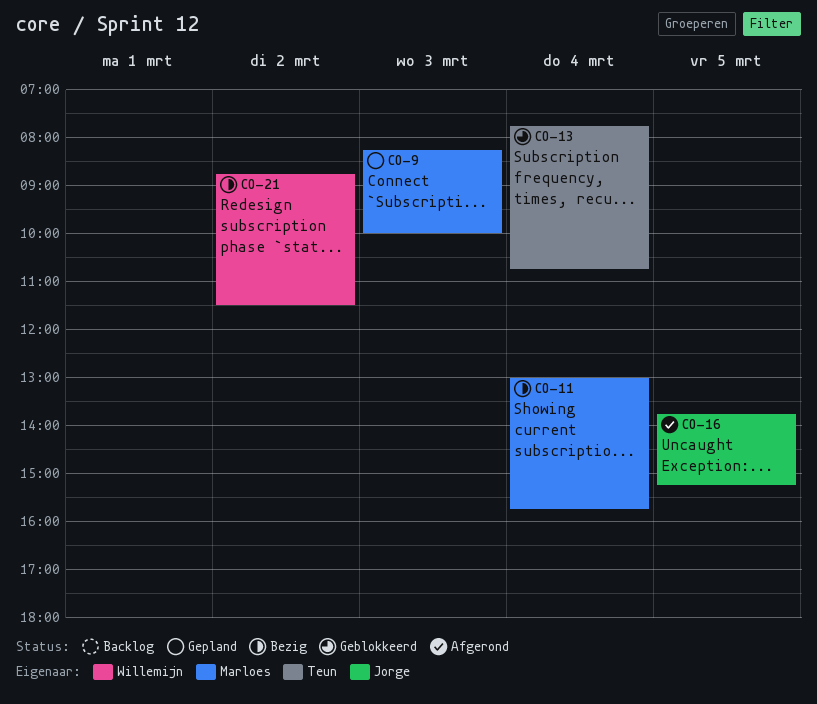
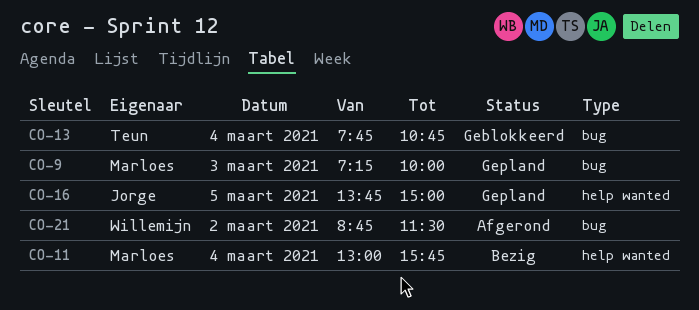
CO-9, begins: 08:15 -> 07:15
CO-16, status: Afgerond -> Gepland
CO-16, ends: 15:15 -> 15:00
CO-21, status: Bezig -> Afgerond

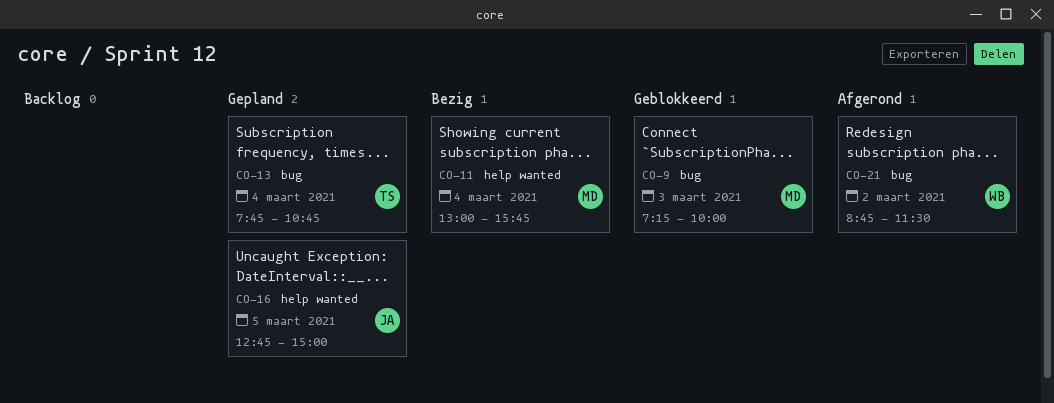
CO-9, status: Gepland -> Geblokkeerd
CO-13, status: Geblokkeerd -> Gepland
CO-16, begins: 13:45 -> 12:45

